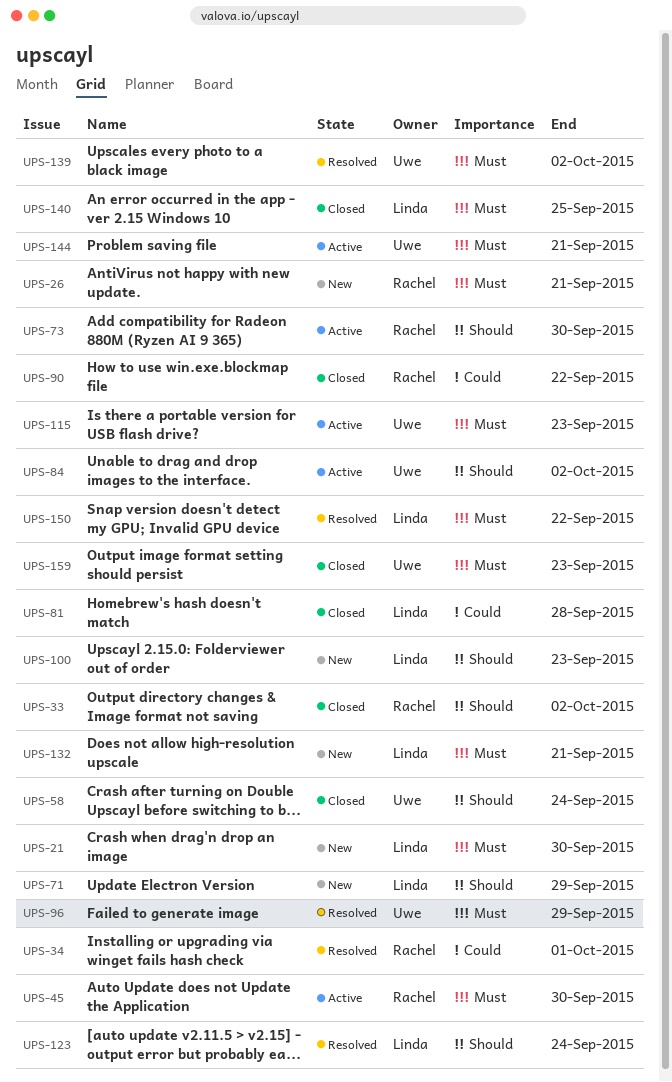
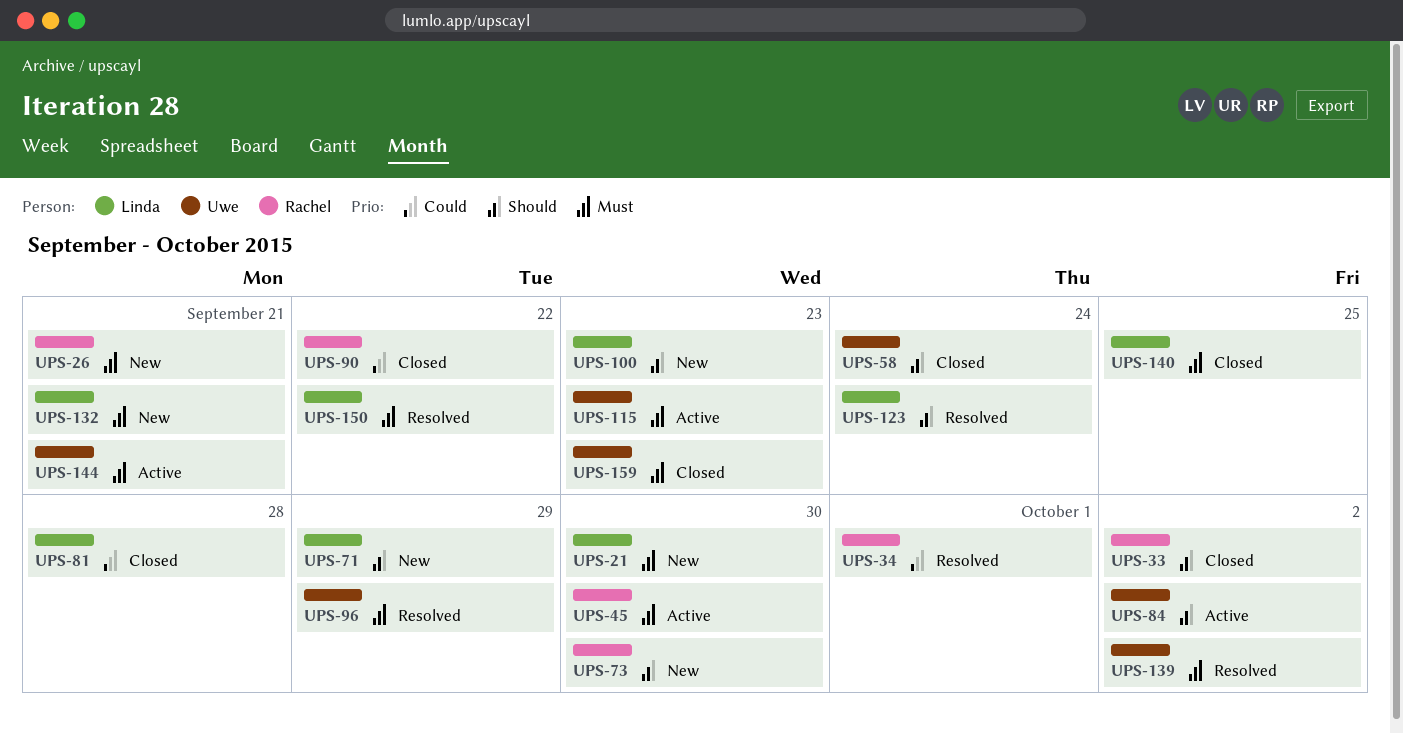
UPS-73, status: Active -> New

